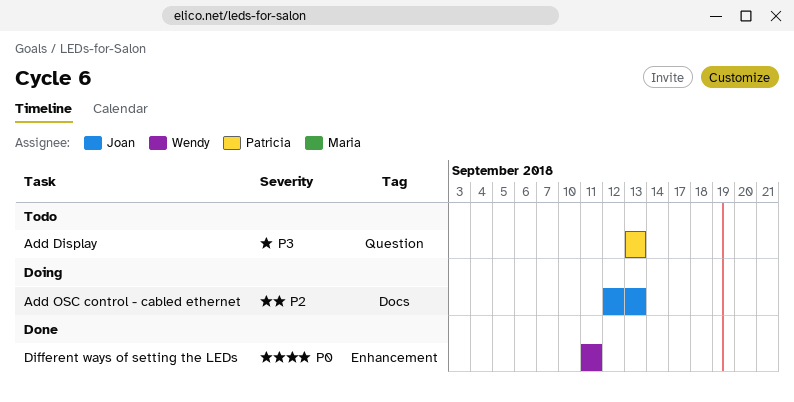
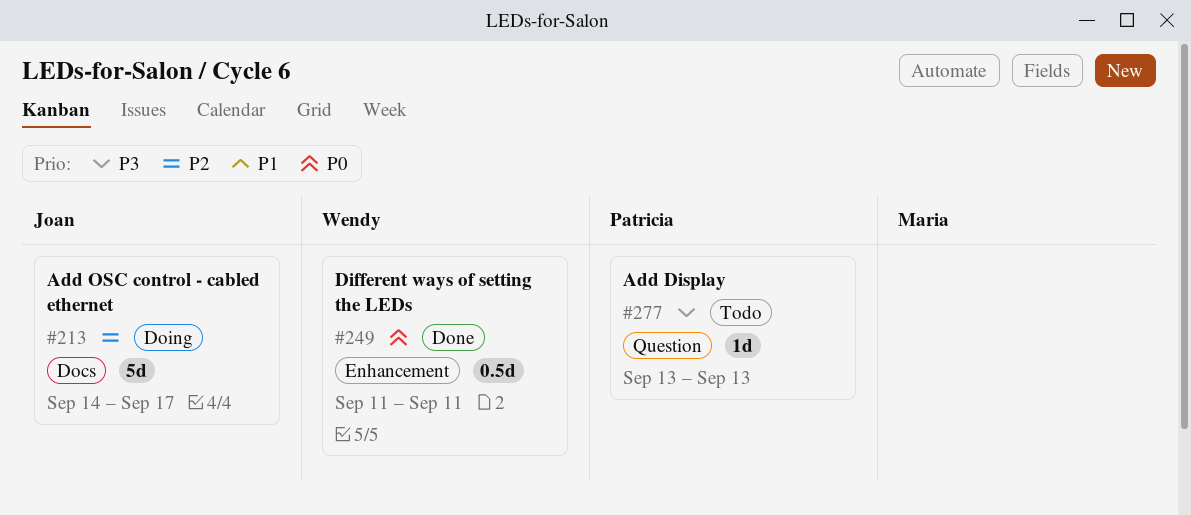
Add OSC control - cabled ethernet, start: Sep 12 -> Sep 14
Add OSC control - cabled ethernet, due: Sep 13 -> Sep 17

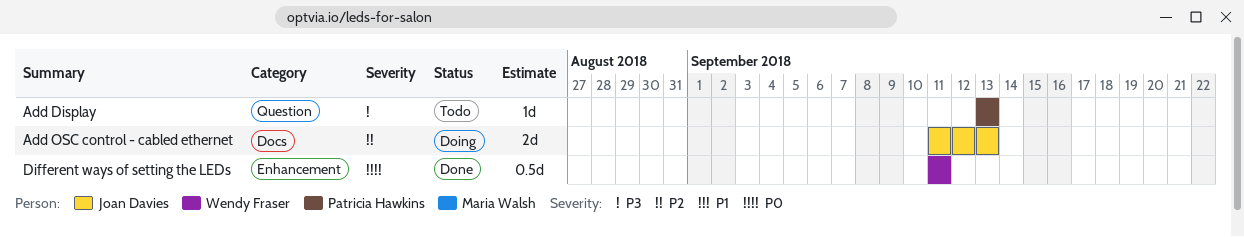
Add OSC control - cabled ethernet, estimate: 5d -> 2d
Add OSC control - cabled ethernet, start: Sep 14 -> Sep 11
Add OSC control - cabled ethernet, due: Sep 17 -> Sep 13

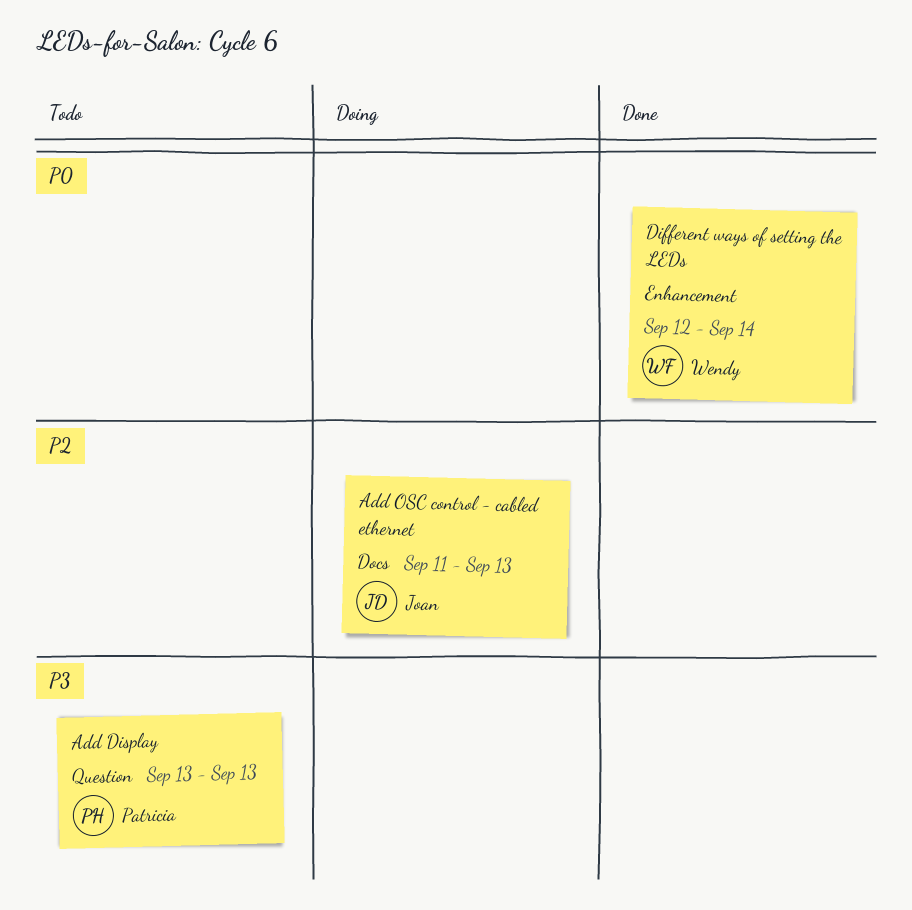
Different ways of setting the LEDs, start: Sep 11 -> Sep 12
Different ways of setting the LEDs, due: Sep 11 -> Sep 14

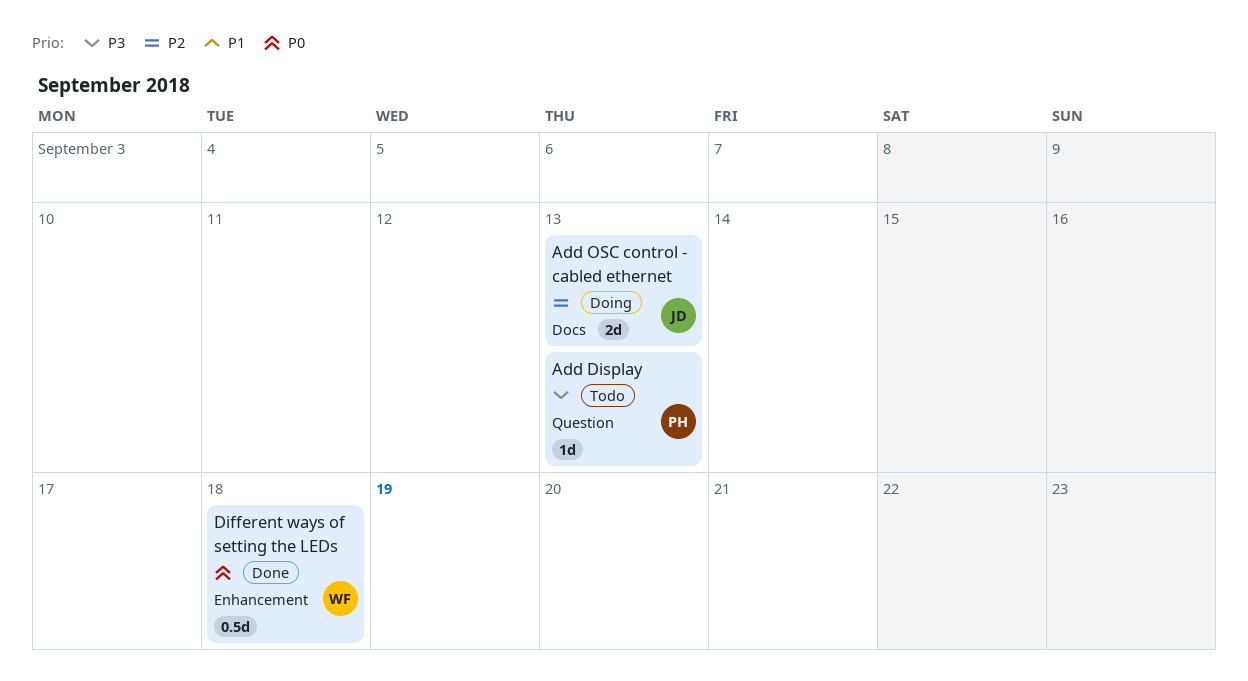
Different ways of setting the LEDs, due: Sep 14 -> Sep 18

